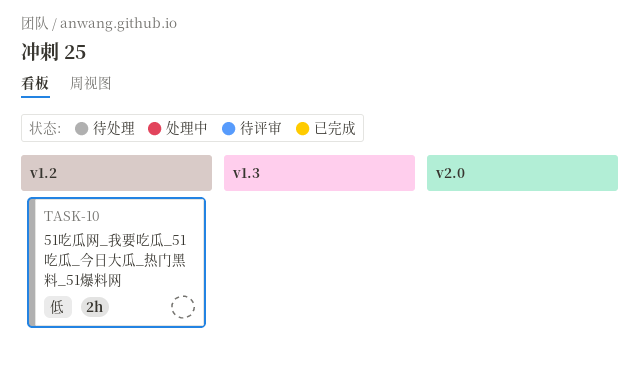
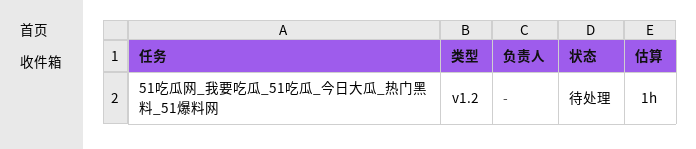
51吃瓜网_我要吃瓜_51吃瓜_今日大瓜_热门黑料_51爆料网, estimate: 2h -> 1h

